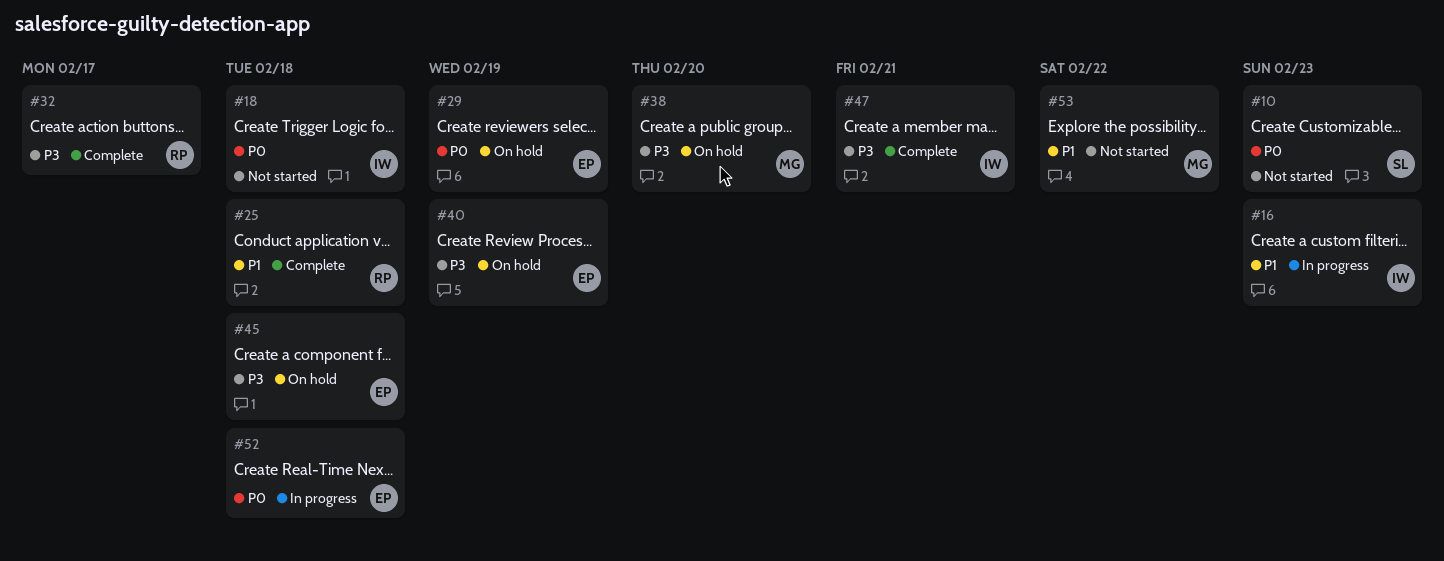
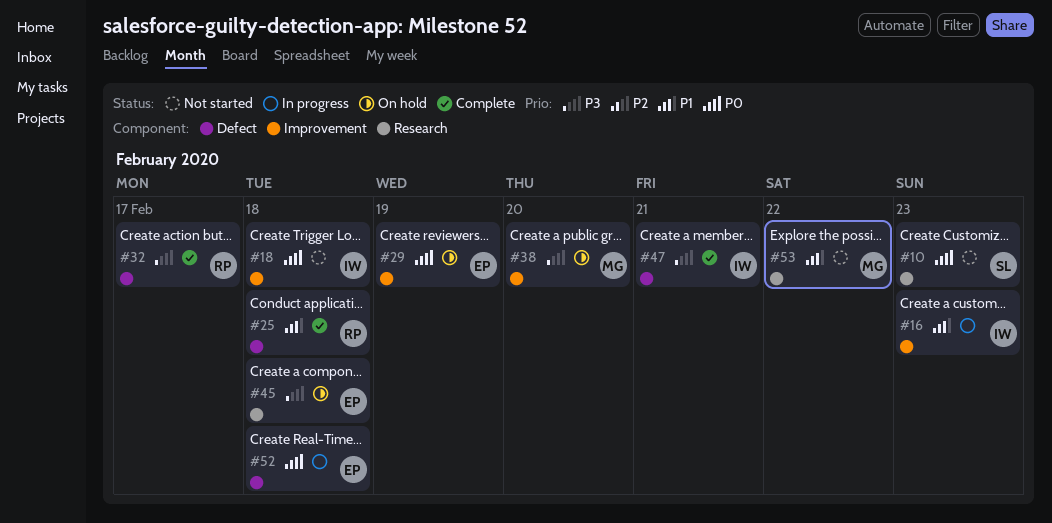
#40: present -> none

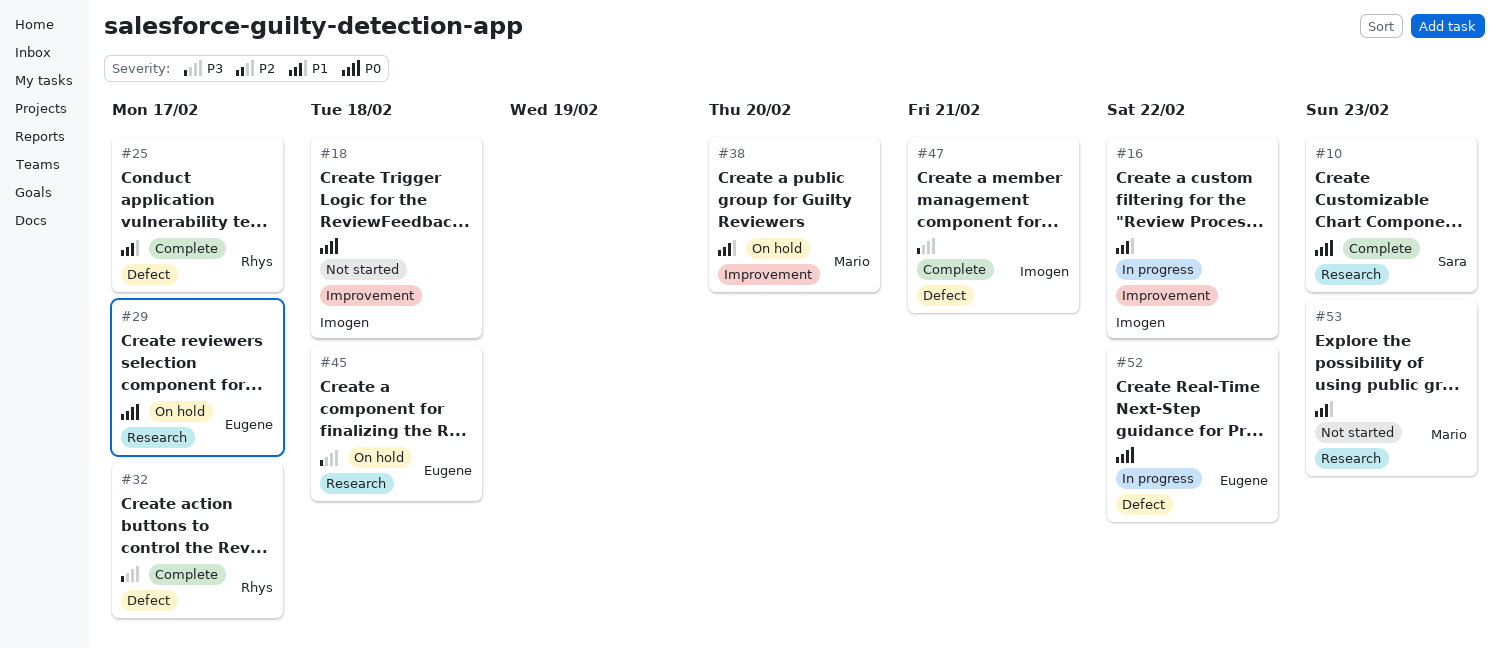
#10, status: Not started -> Complete
#16, due: Feb 23 -> Feb 22
#25, due: Feb 18 -> Feb 17
#29, label: Improvement -> Research
#29, due: Feb 19 -> Feb 17
#38, priority: P3 -> P1
#52, due: Feb 18 -> Feb 22
#53, due: Feb 22 -> Feb 23

